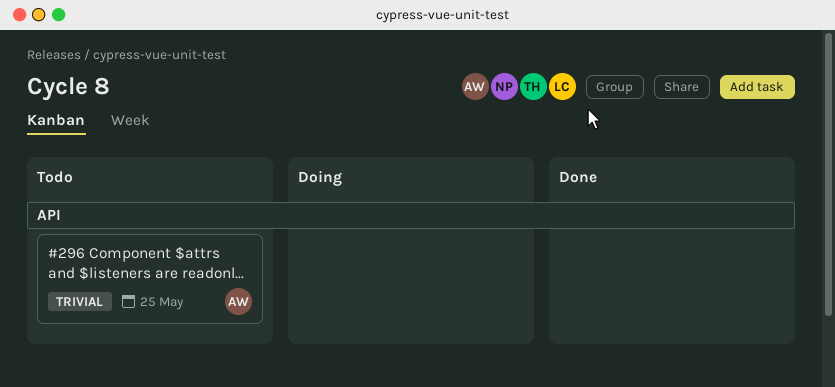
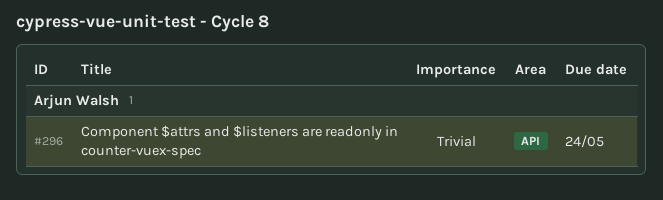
#296, due: May 25 -> May 24

